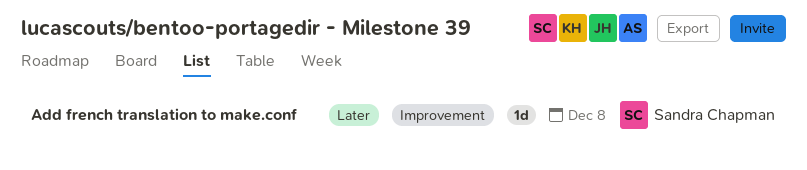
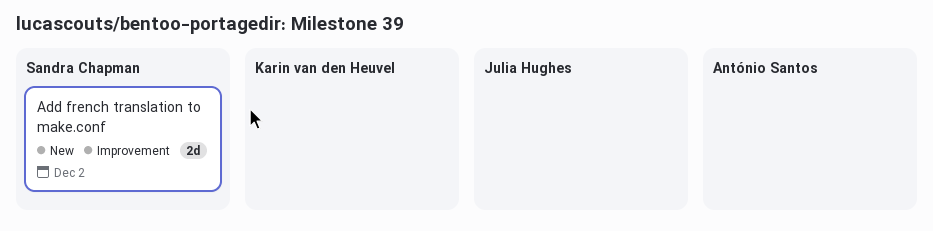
Add french translation to make.conf, estimate: 1d -> 2d
Add french translation to make.conf, due: Dec 8 -> Dec 2

